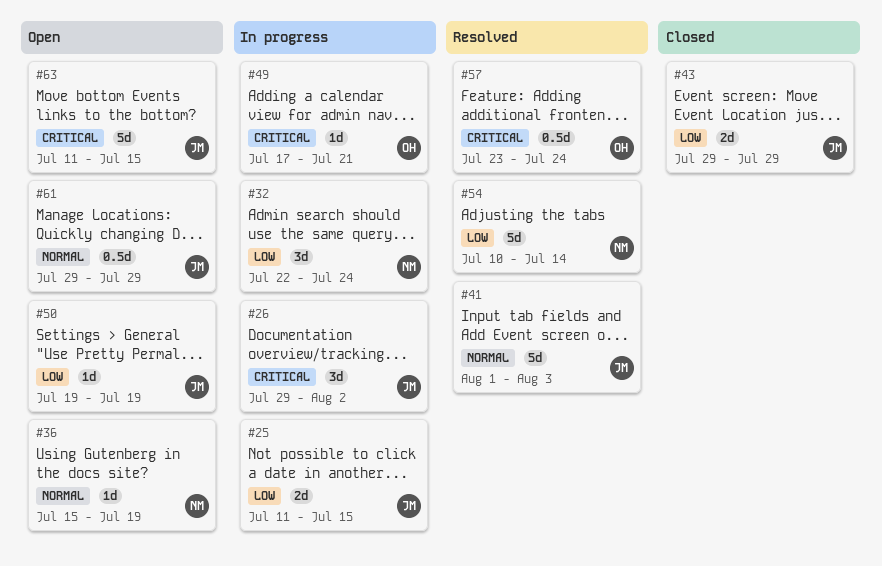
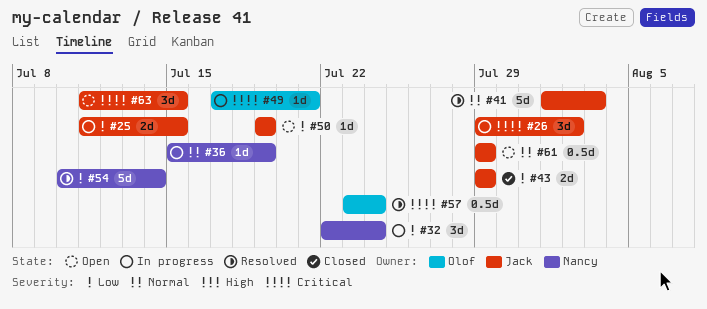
#36, status: Open -> In progress
#63, estimate: 5d -> 3d

